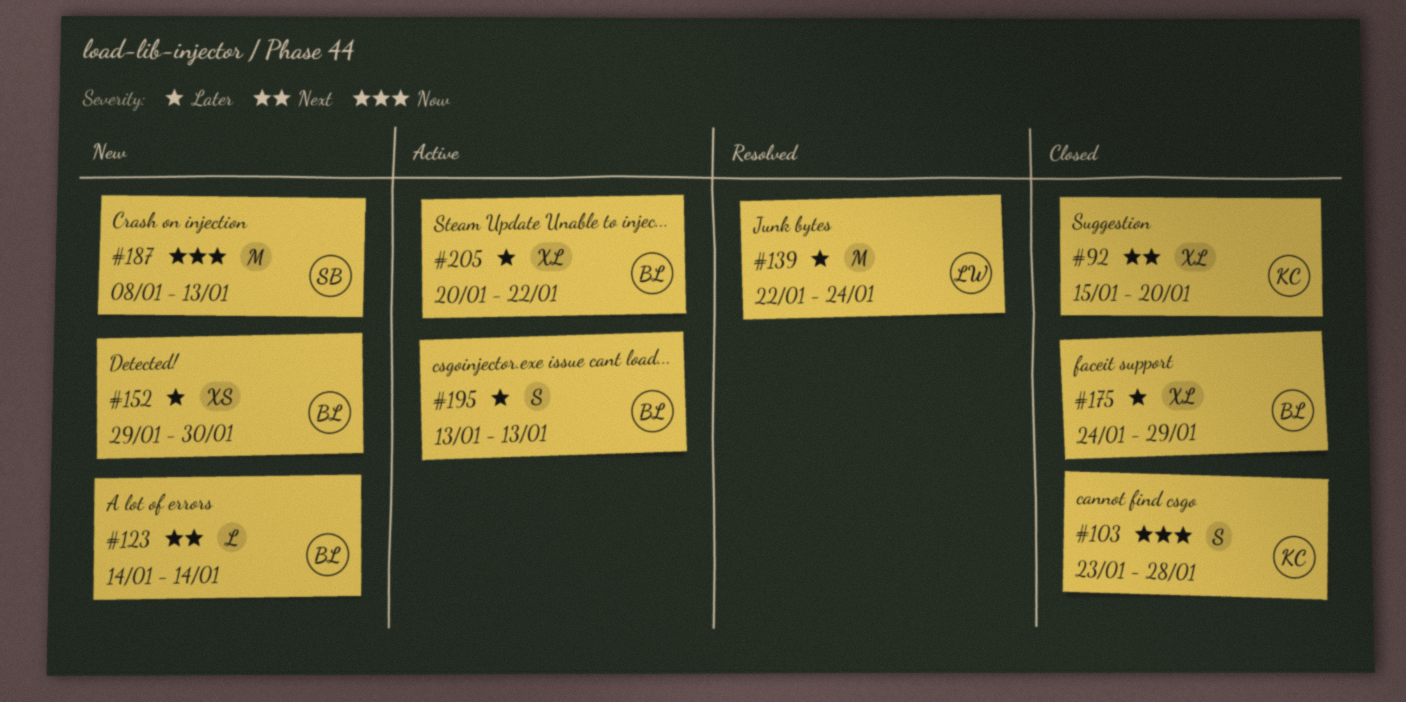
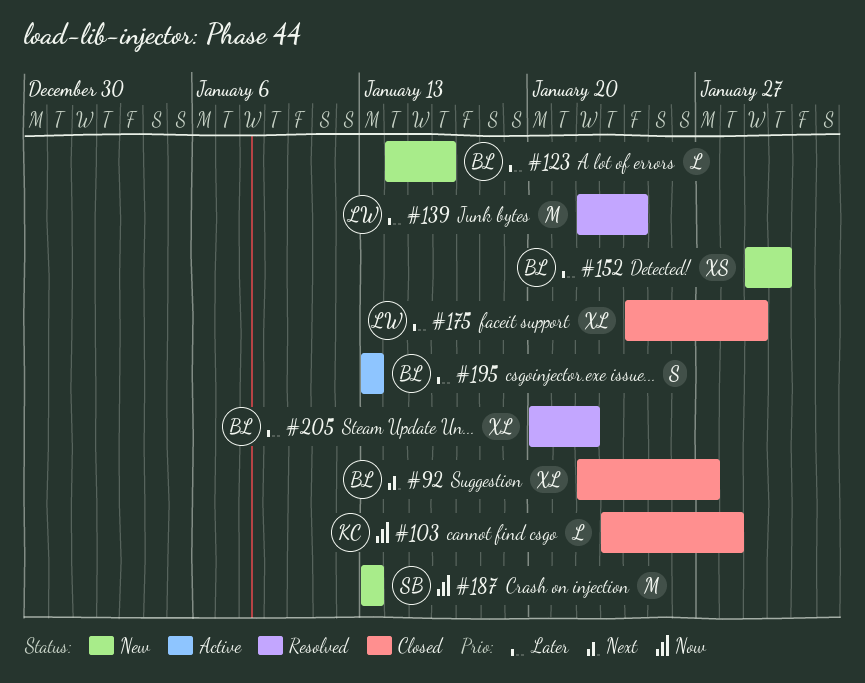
#92, owner: KC -> BL
#92, start: Jan 15 -> Jan 22
#92, due: Jan 20 -> Jan 27
#103, estimate: S -> L
#123, priority: Next -> Later
#123, due: Jan 14 -> Jan 16
#175, owner: BL -> LW
#187, start: Jan 8 -> Jan 13
#205, status: Active -> Resolved

